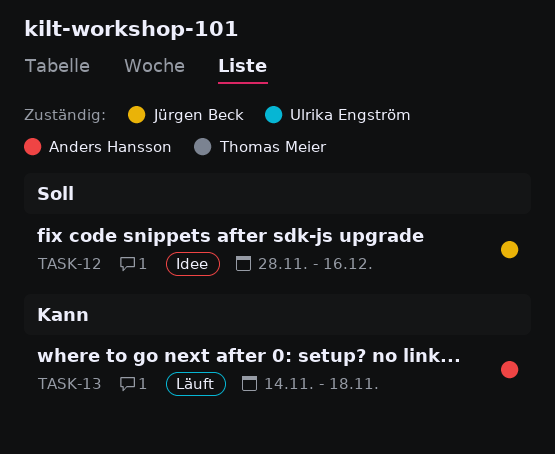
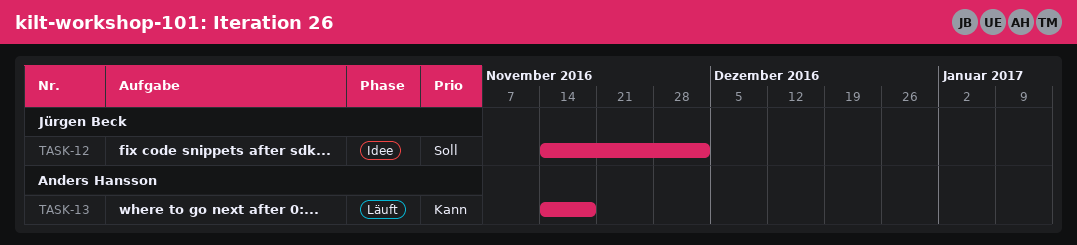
TASK-12, start: Nov 28 -> Nov 14
TASK-12, due: Dec 16 -> Dec 2

